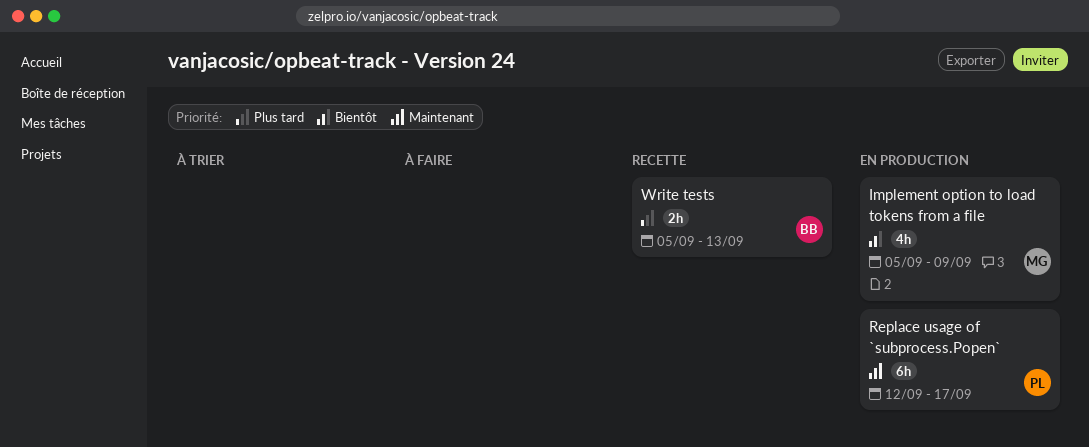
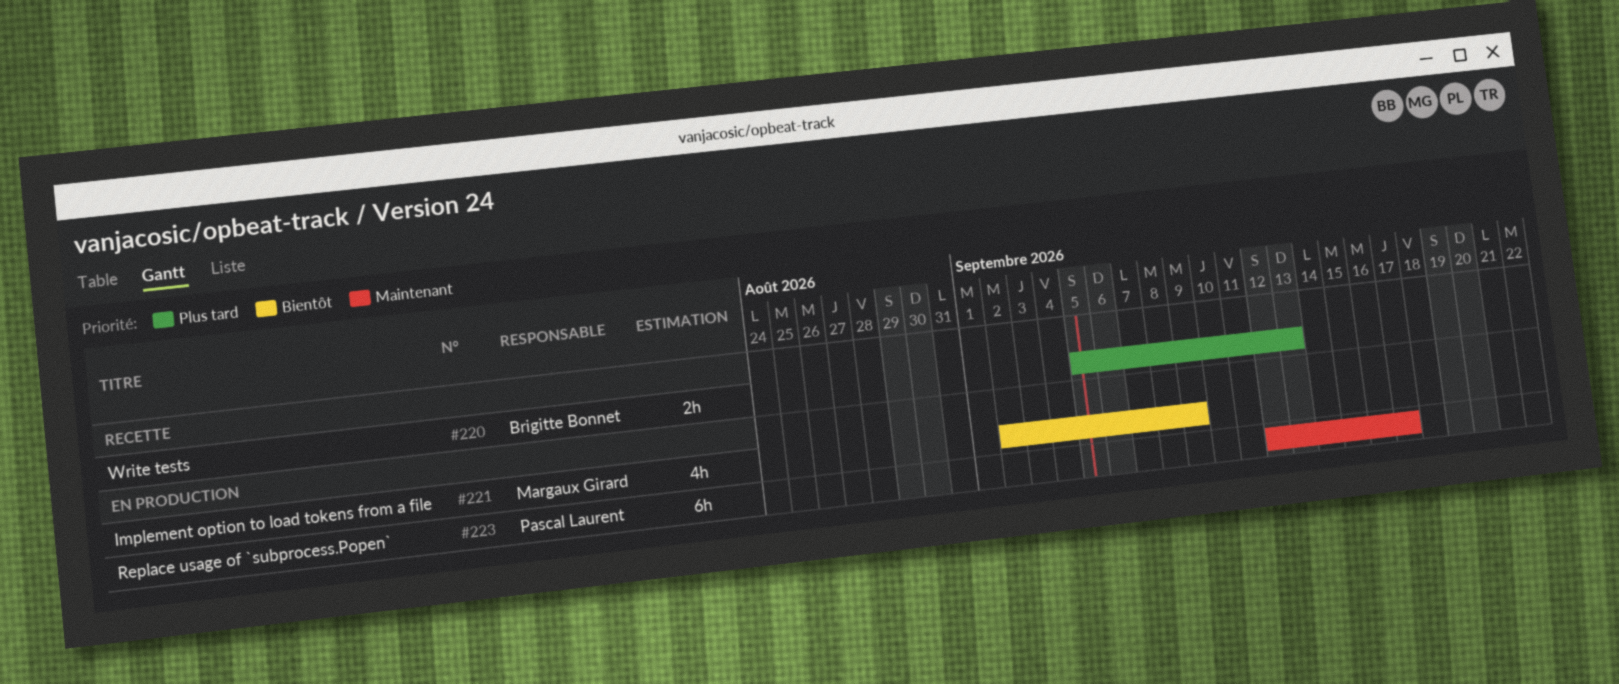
Implement option to load tokens from a file, start: Sep 5 -> Sep 2

